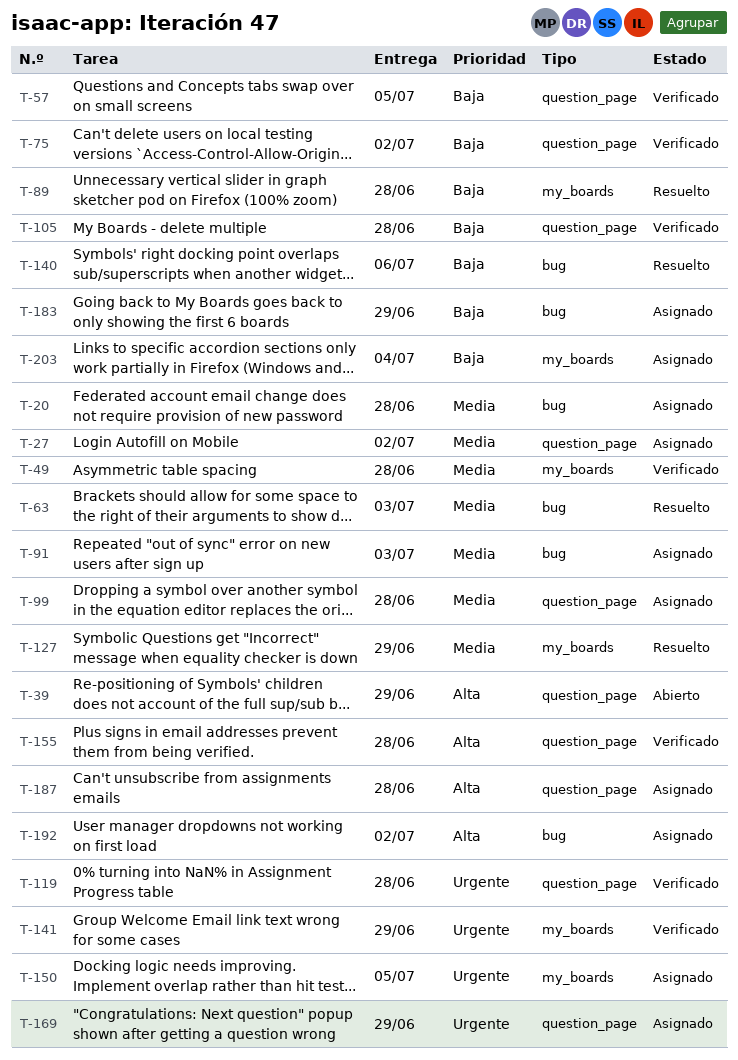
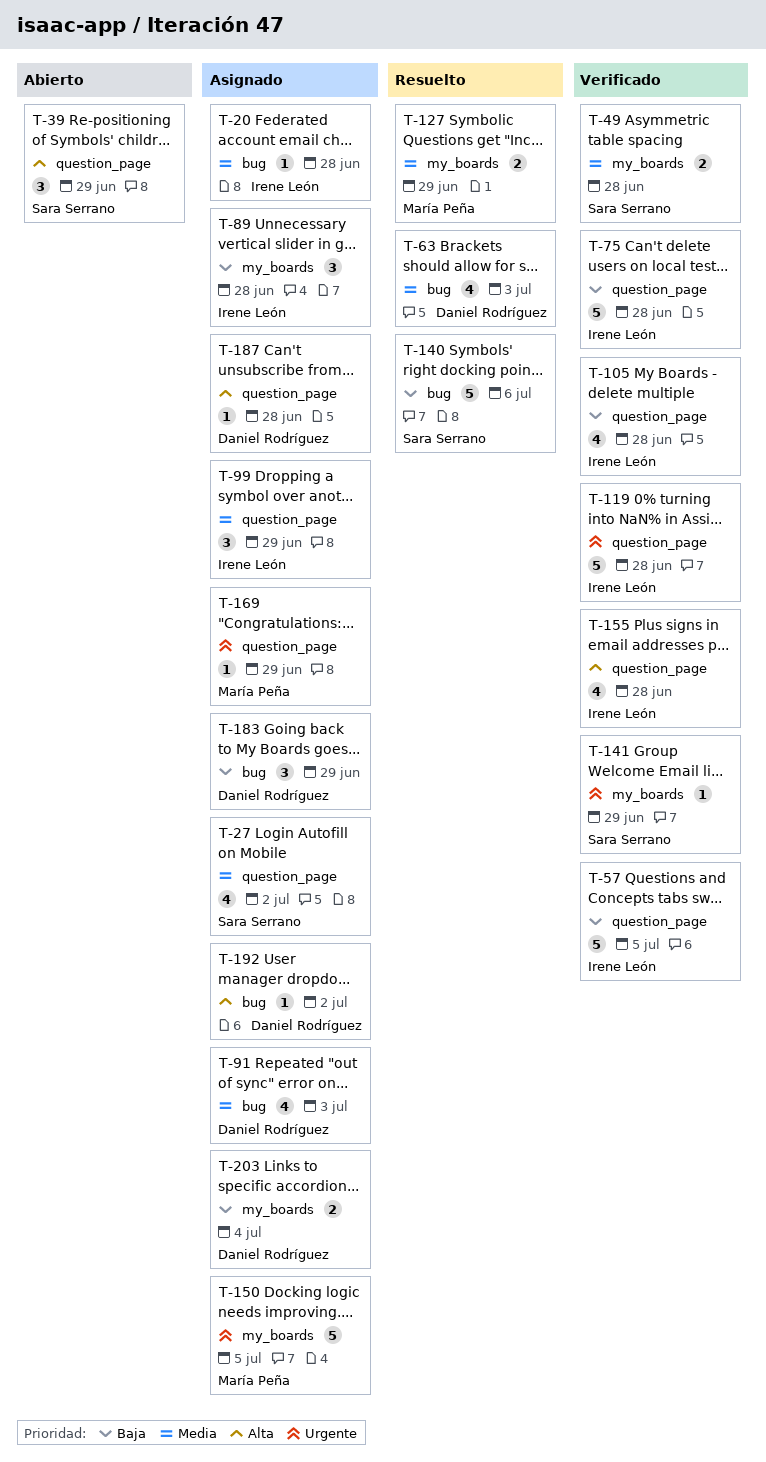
T-75, due: Jul 2 -> Jun 28
T-89, status: Resuelto -> Asignado
T-99, due: Jun 28 -> Jun 29

